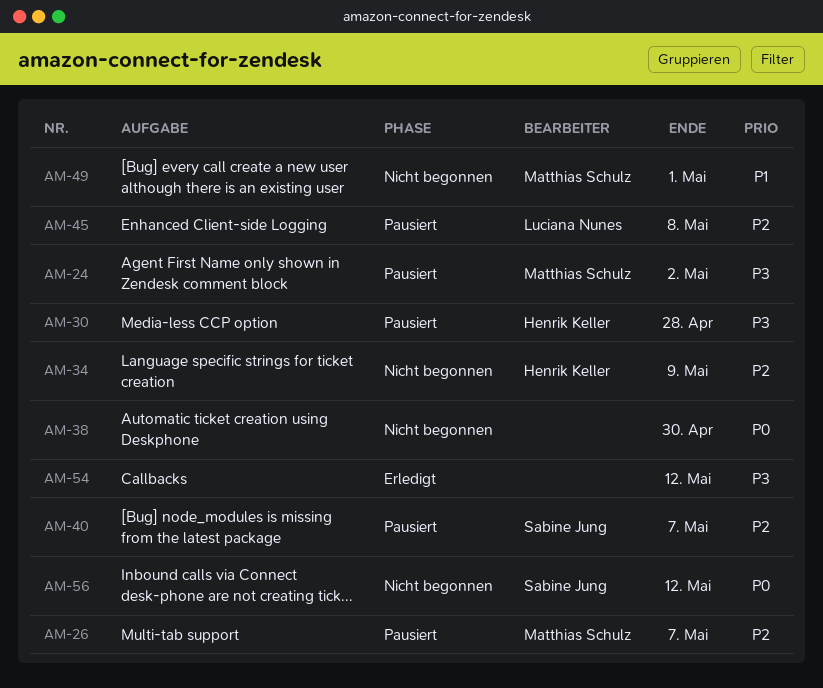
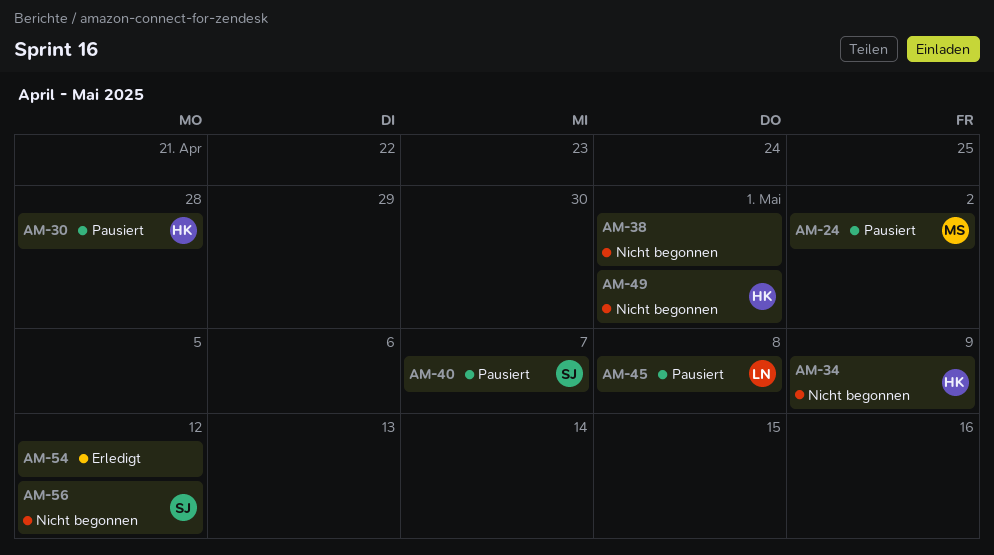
AM-26: present -> none
AM-38, due: Apr 30 -> May 1
AM-49, owner: Matthias Schulz -> Henrik Keller

